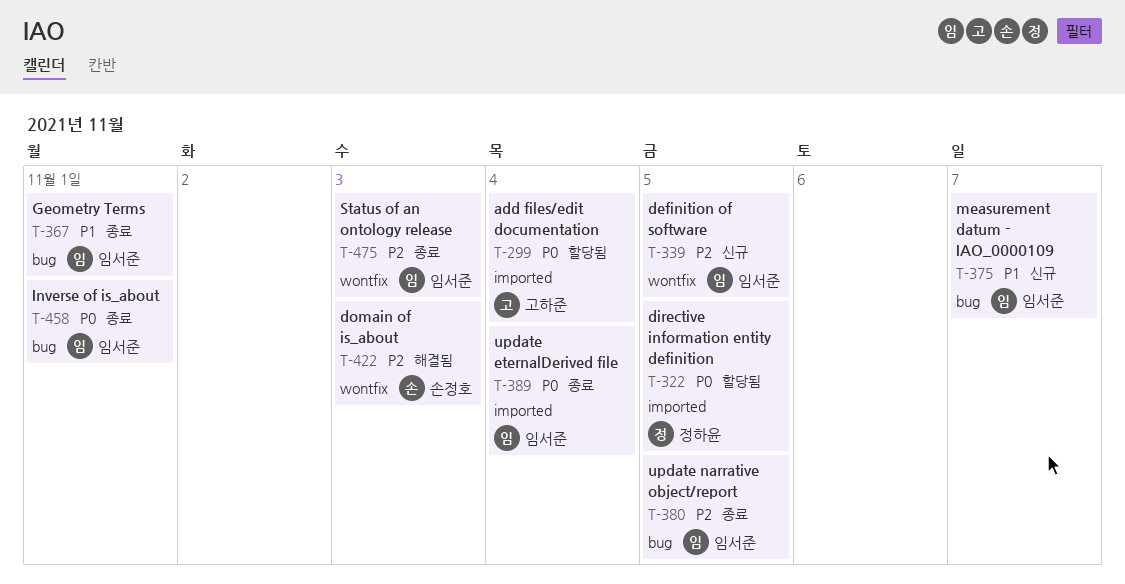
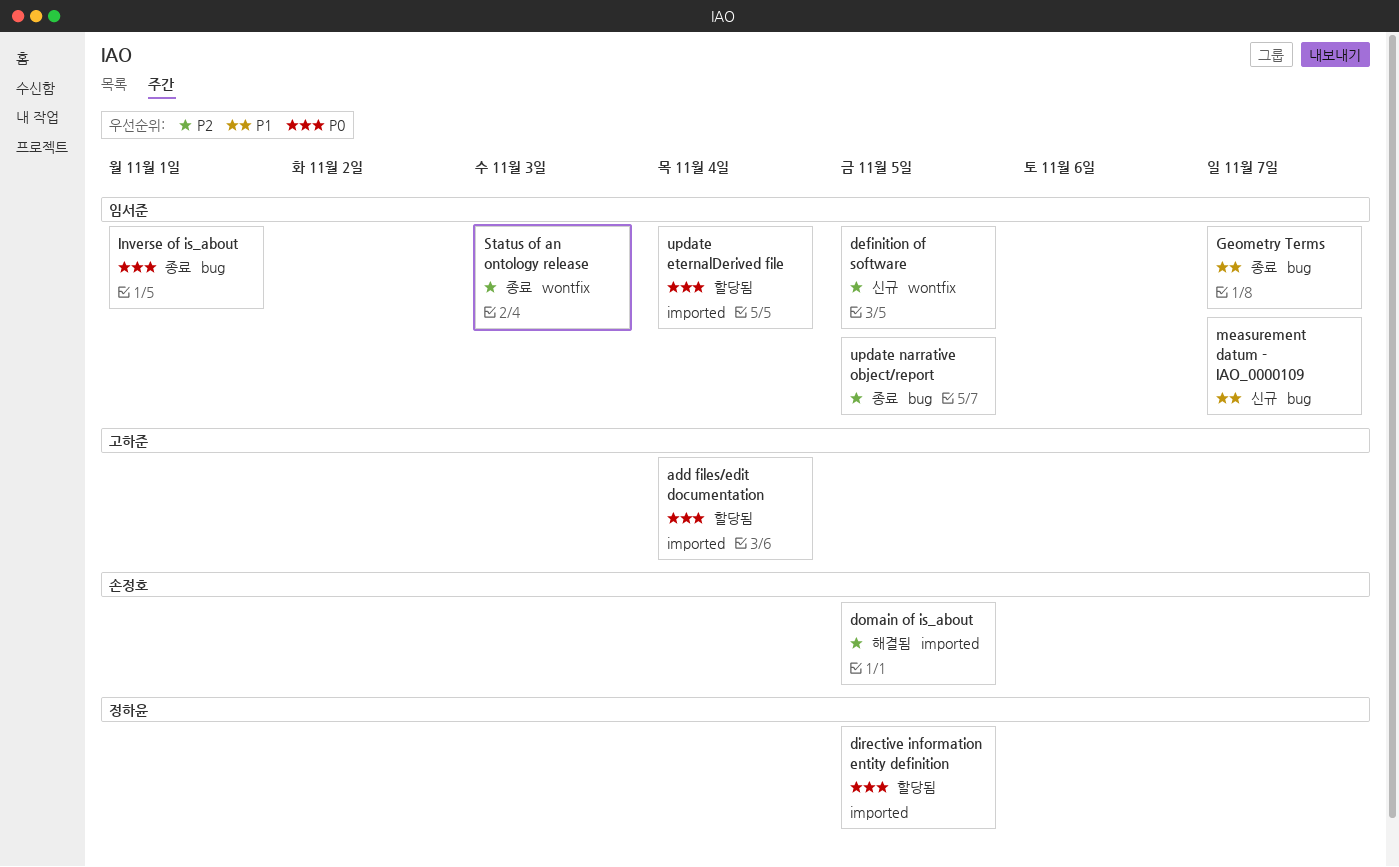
domain of is_about, label: wontfix -> imported
domain of is_about, due: Nov 3 -> Nov 5
Geometry Terms, due: Nov 1 -> Nov 7
update eternalDerived file, status: 종료 -> 할당됨

